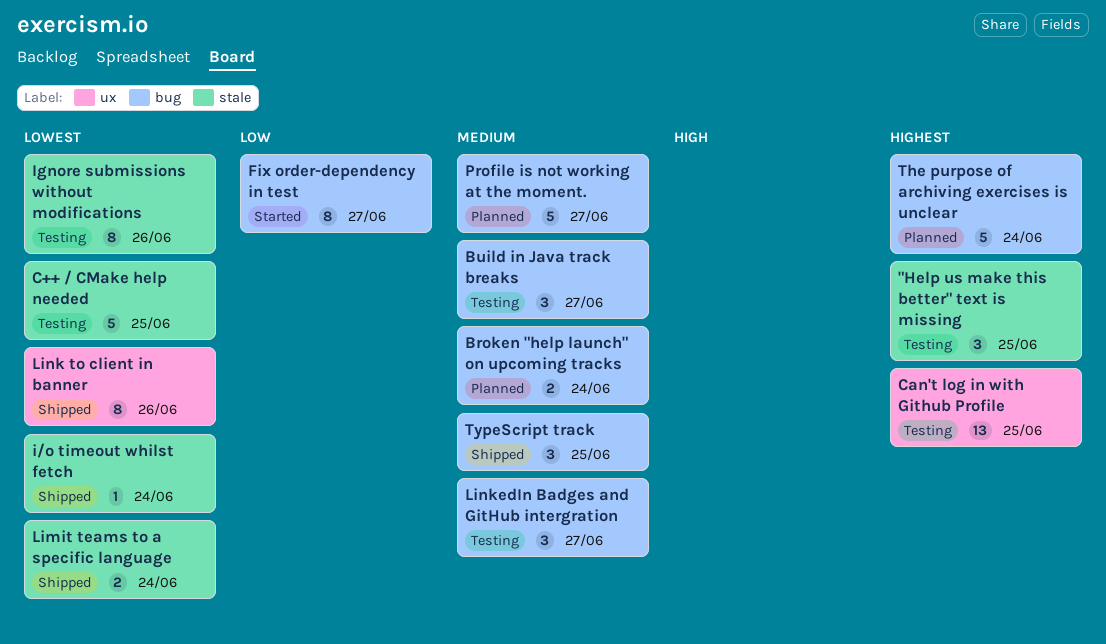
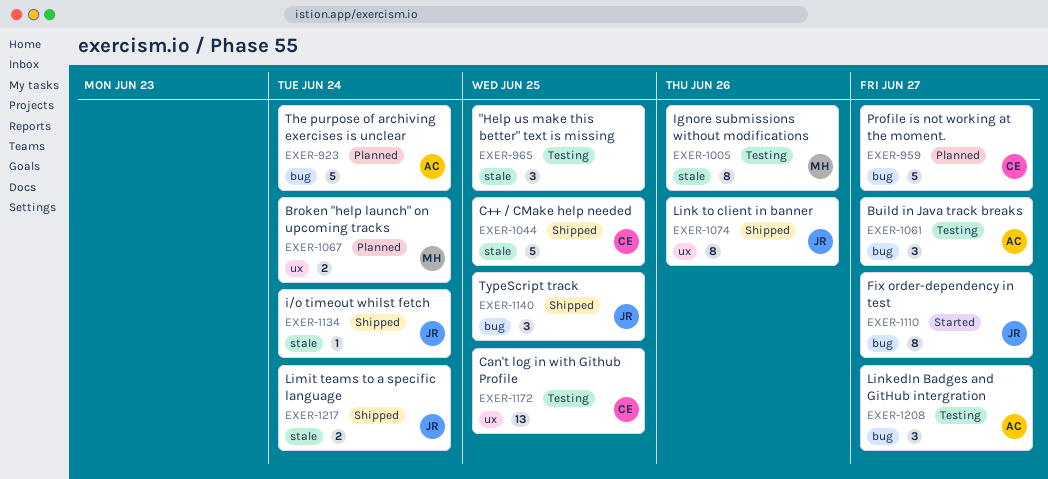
Broken "help launch" on upcoming tracks, label: bug -> ux
C++ / CMake help needed, status: Testing -> Shipped

